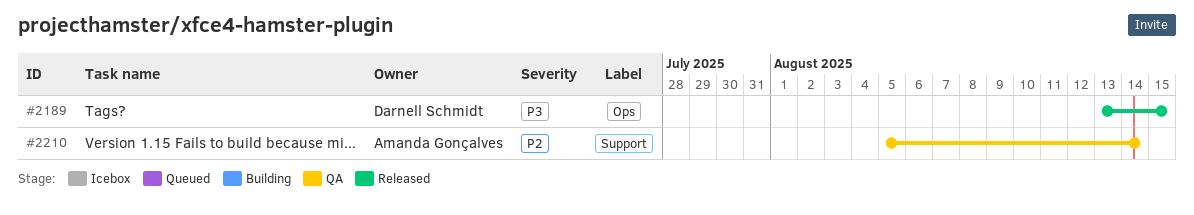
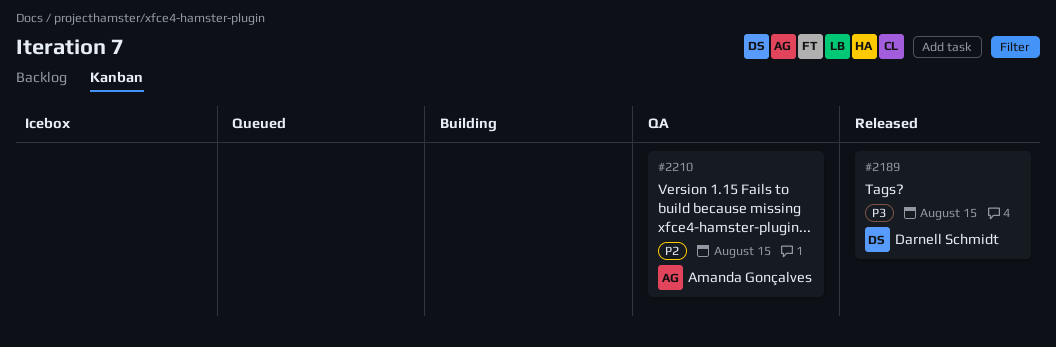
#2210, due: Aug 14 -> Aug 15

